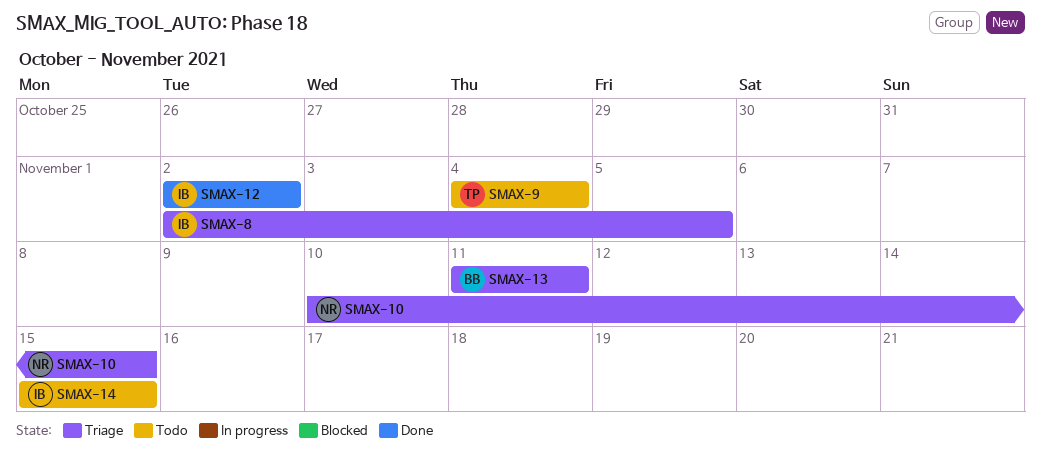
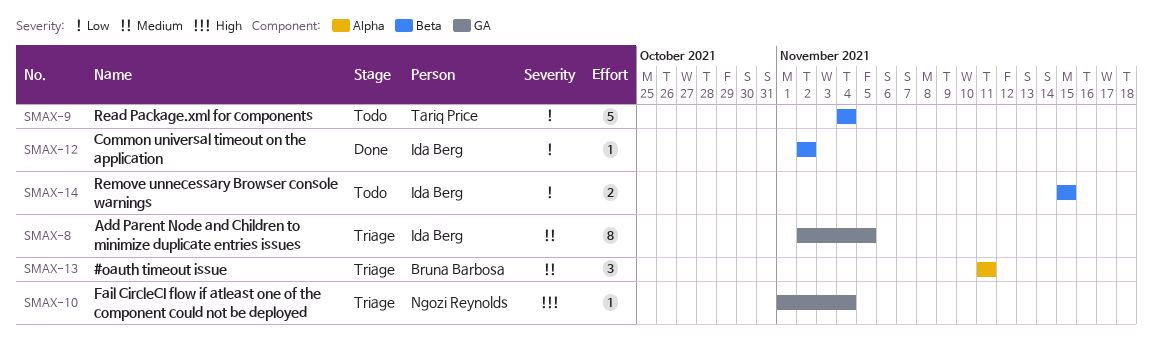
SMAX-10, start: Nov 10 -> Nov 1
SMAX-10, due: Nov 15 -> Nov 4

